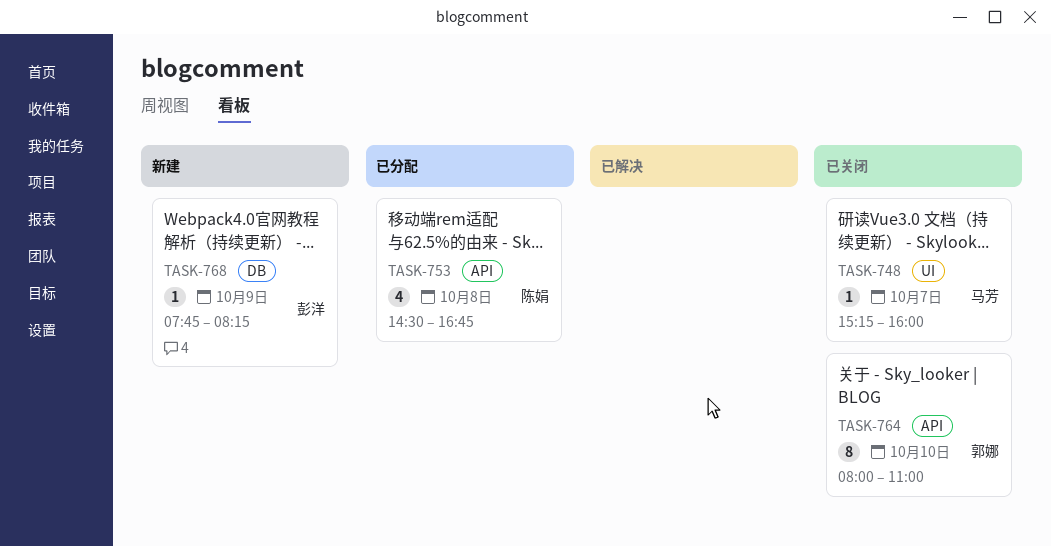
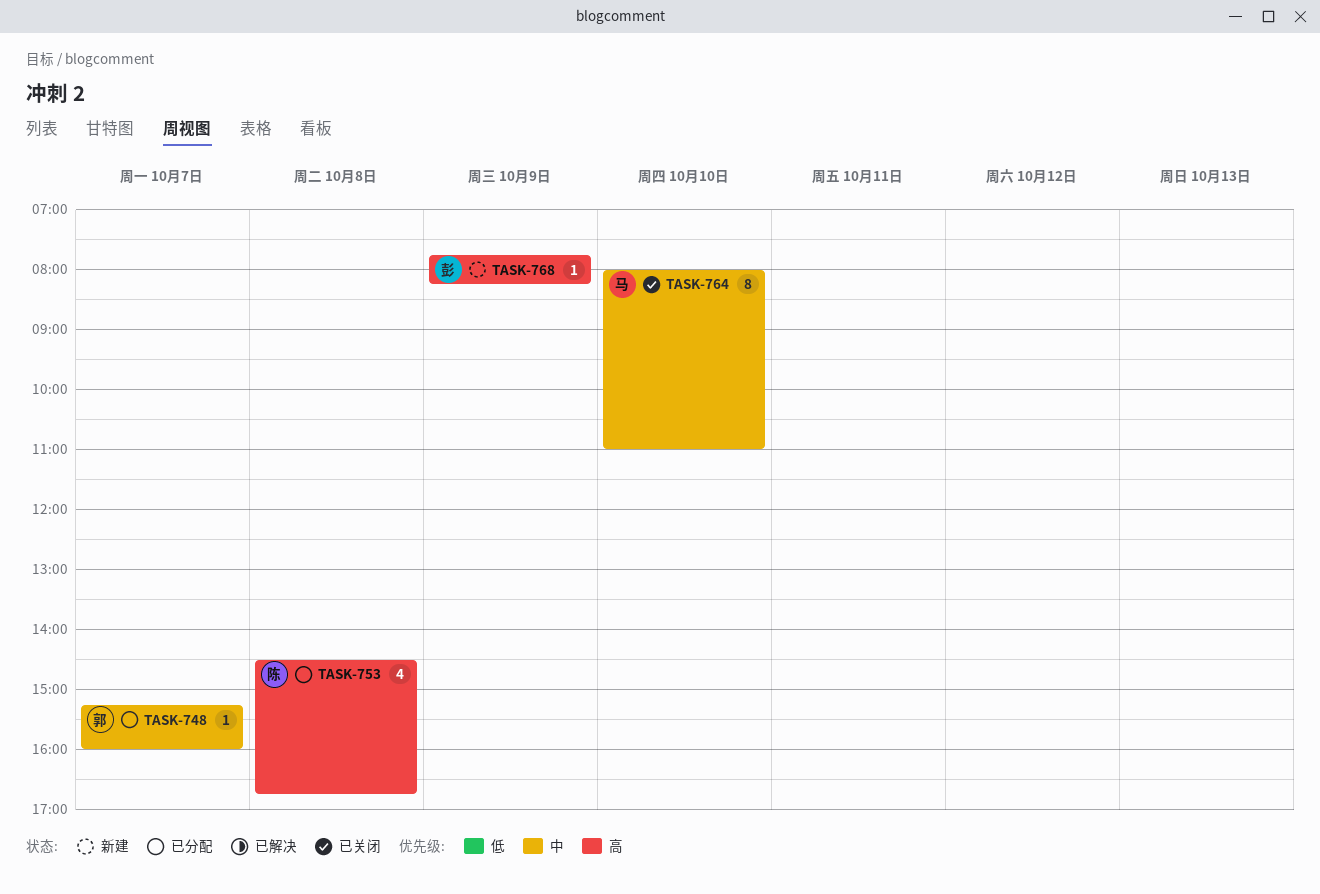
TASK-748, status: 已关闭 -> 已分配
TASK-748, owner: 马芳 -> 郭娜
TASK-764, owner: 郭娜 -> 马芳

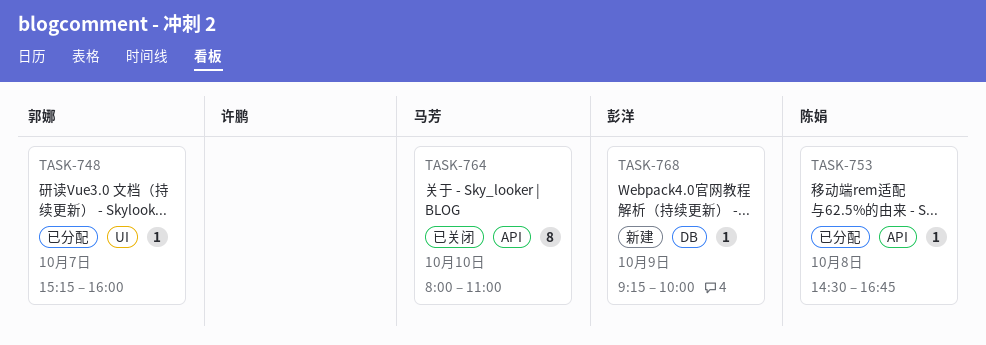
TASK-753, estimate: 4 -> 1
TASK-768, begins: 07:45 -> 09:15
TASK-768, ends: 08:15 -> 10:00

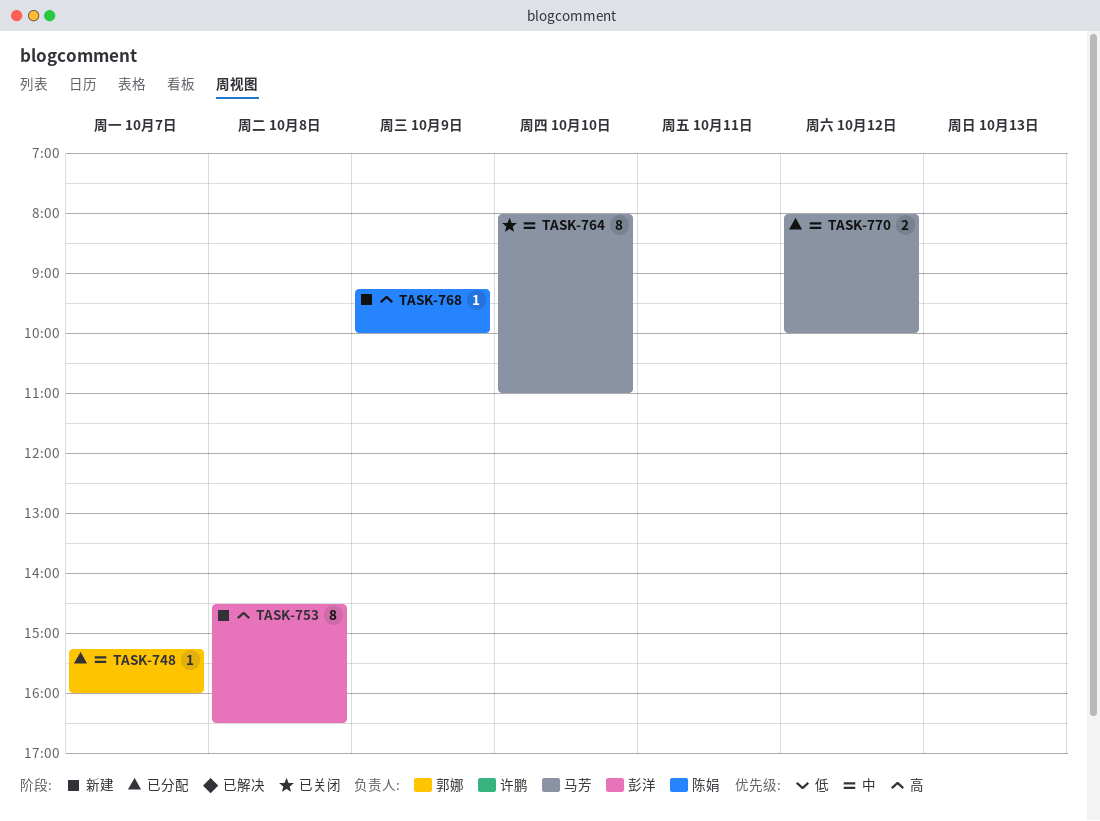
TASK-753, status: 已分配 -> 新建
TASK-753, owner: 陈娟 -> 彭洋
TASK-753, estimate: 1 -> 8
TASK-753, ends: 16:45 -> 16:30
TASK-768, owner: 彭洋 -> 陈娟
TASK-770: none -> present

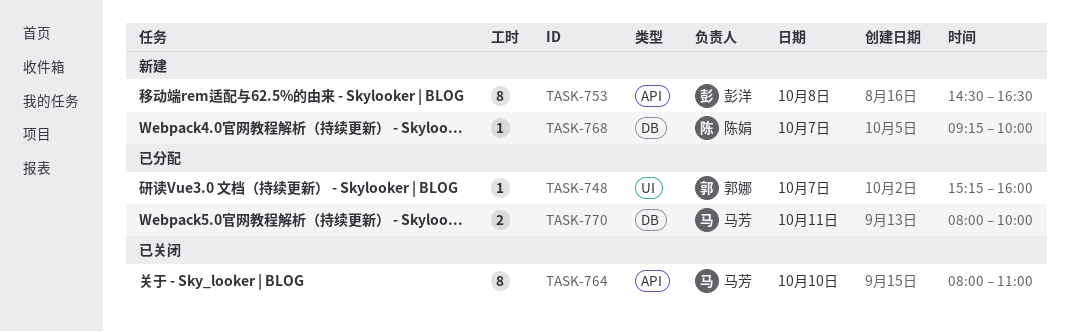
TASK-768, day: Oct 9 -> Oct 7
TASK-770, day: Oct 12 -> Oct 11

